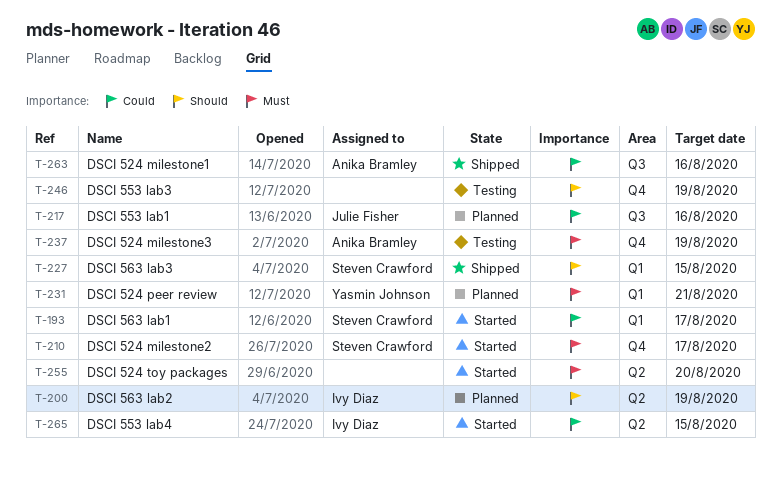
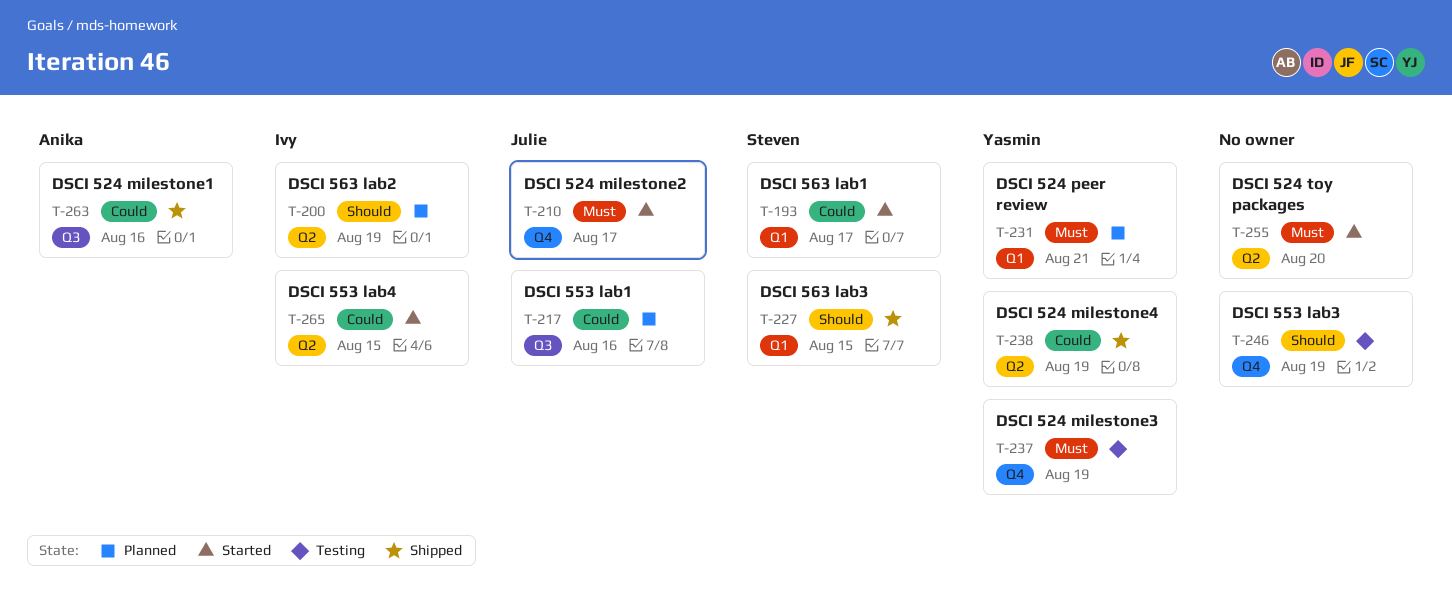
T-210, owner: Steven Crawford -> Julie Fisher
T-237, owner: Anika Bramley -> Yasmin Johnson
T-238: none -> present

